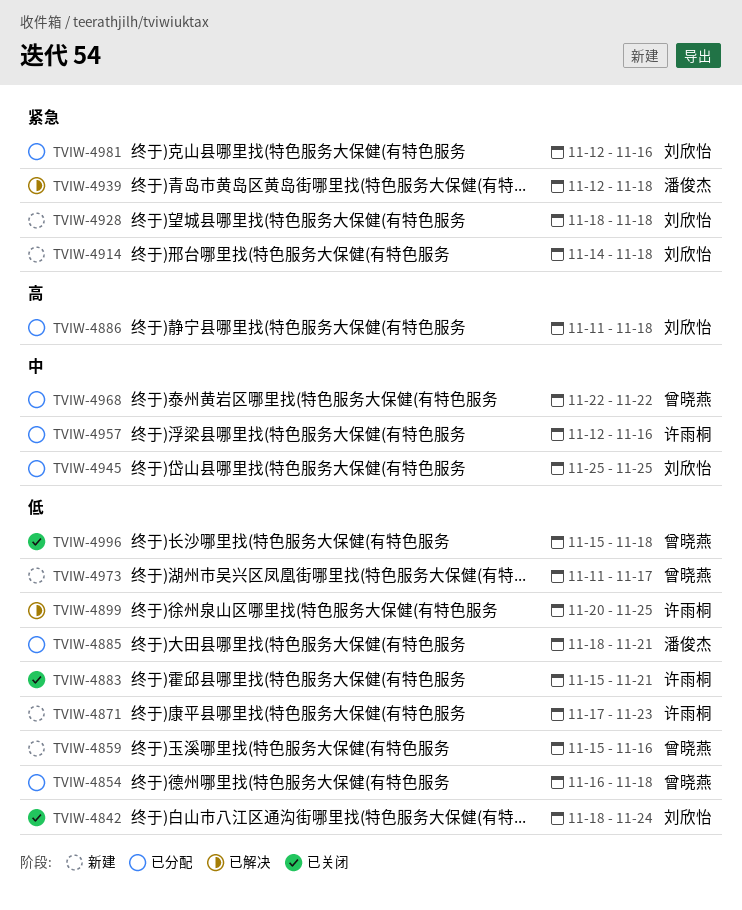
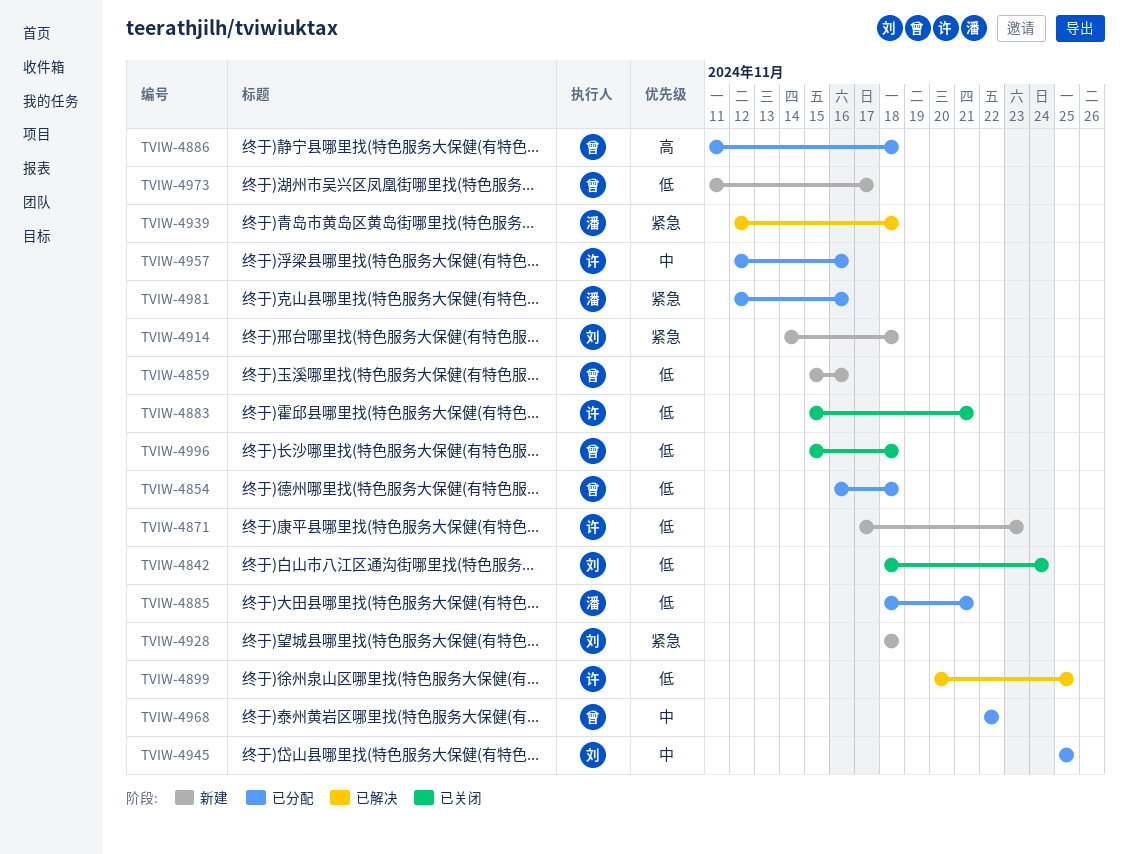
TVIW-4886, owner: 刘欣怡 -> 曾晓燕
TVIW-4981, owner: 刘欣怡 -> 潘俊杰

